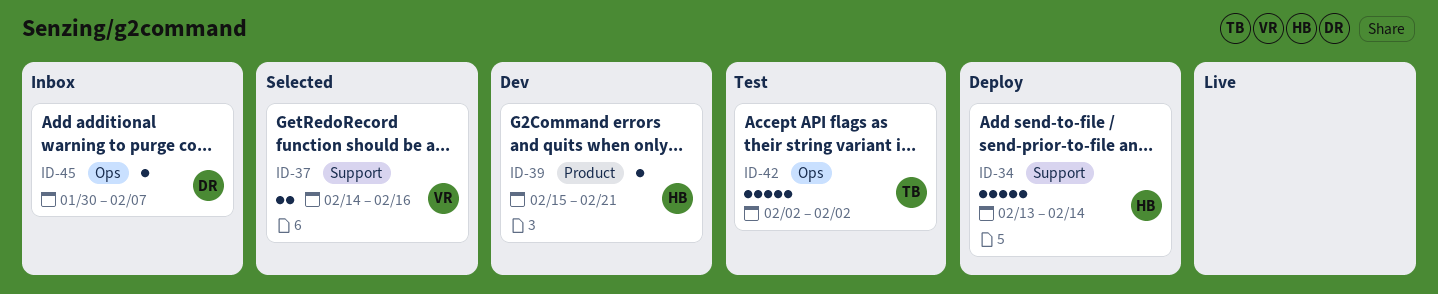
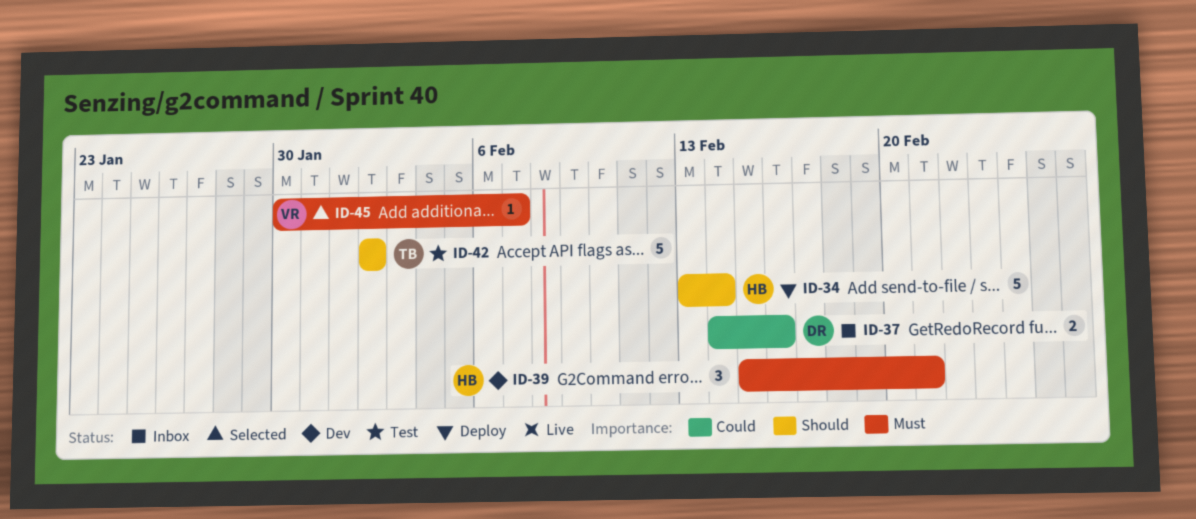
ID-37, status: Selected -> Inbox
ID-37, owner: VR -> DR
ID-39, estimate: 1 -> 3
ID-45, status: Inbox -> Selected
ID-45, owner: DR -> VR

